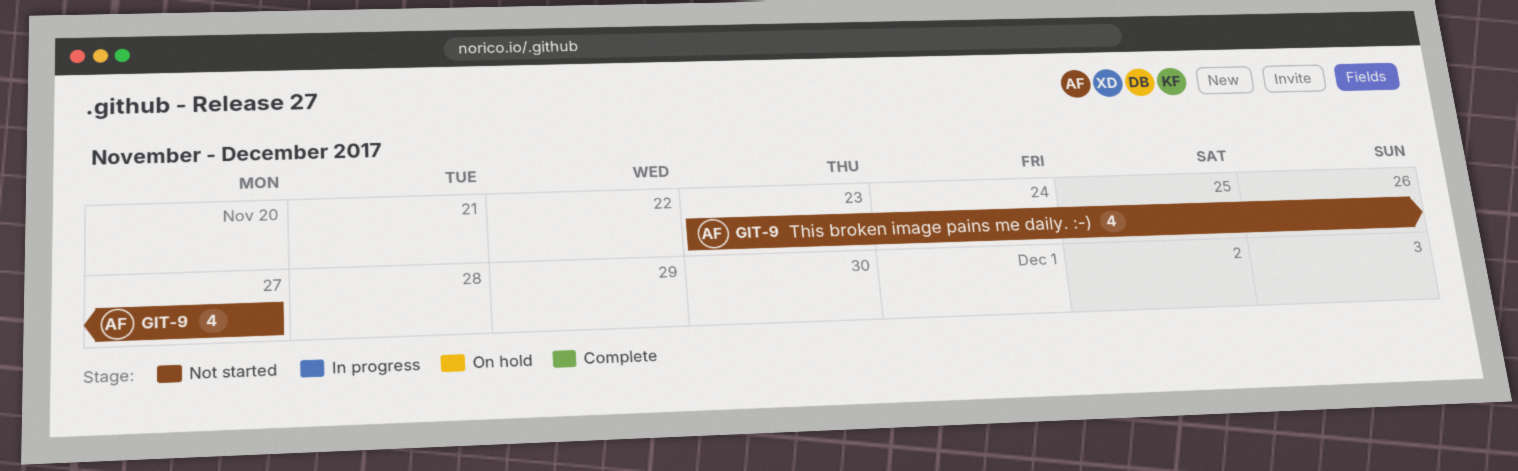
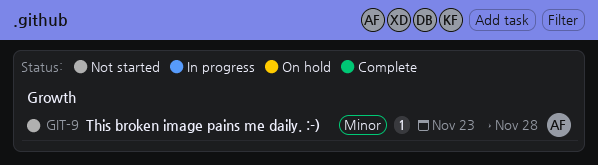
GIT-9, estimate: 4 -> 1
GIT-9, due: Nov 27 -> Nov 28

